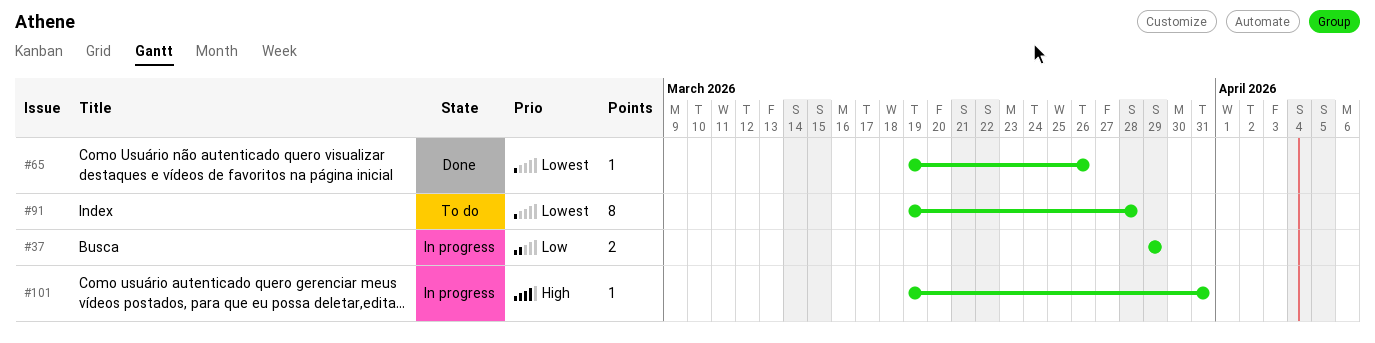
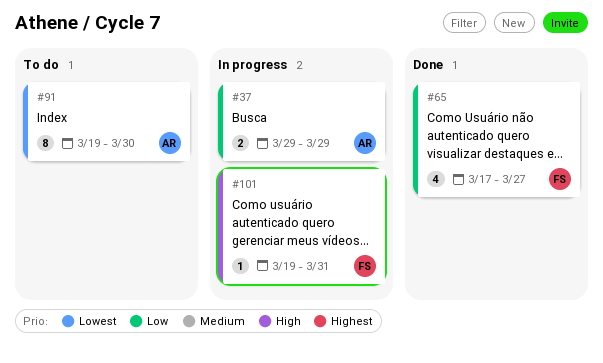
#65, priority: Lowest -> Low
#65, estimate: 1 -> 4
#65, start: Mar 19 -> Mar 17
#65, due: Mar 26 -> Mar 27
#91, due: Mar 28 -> Mar 30

